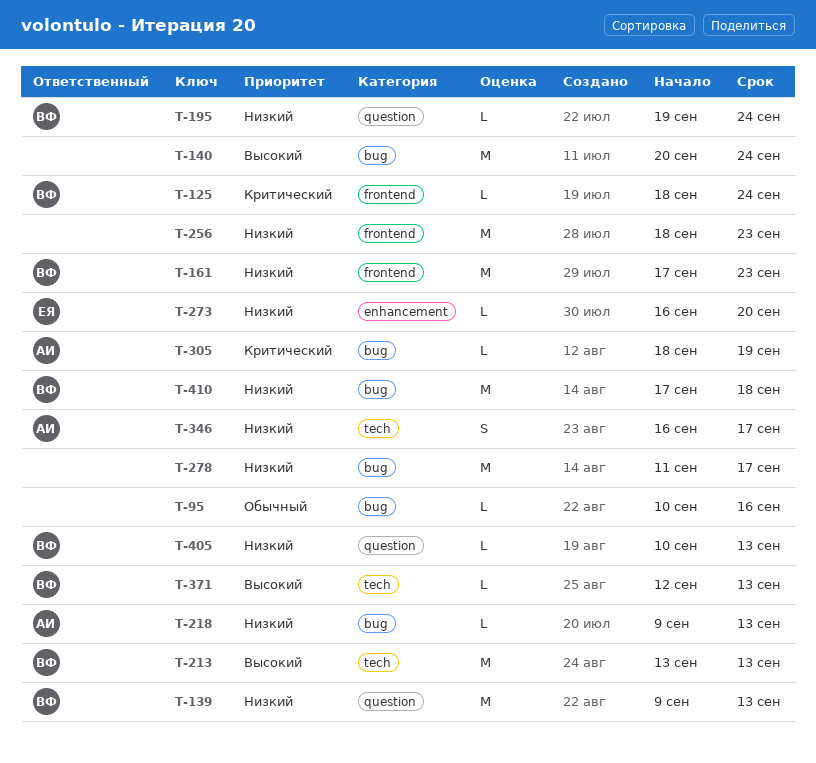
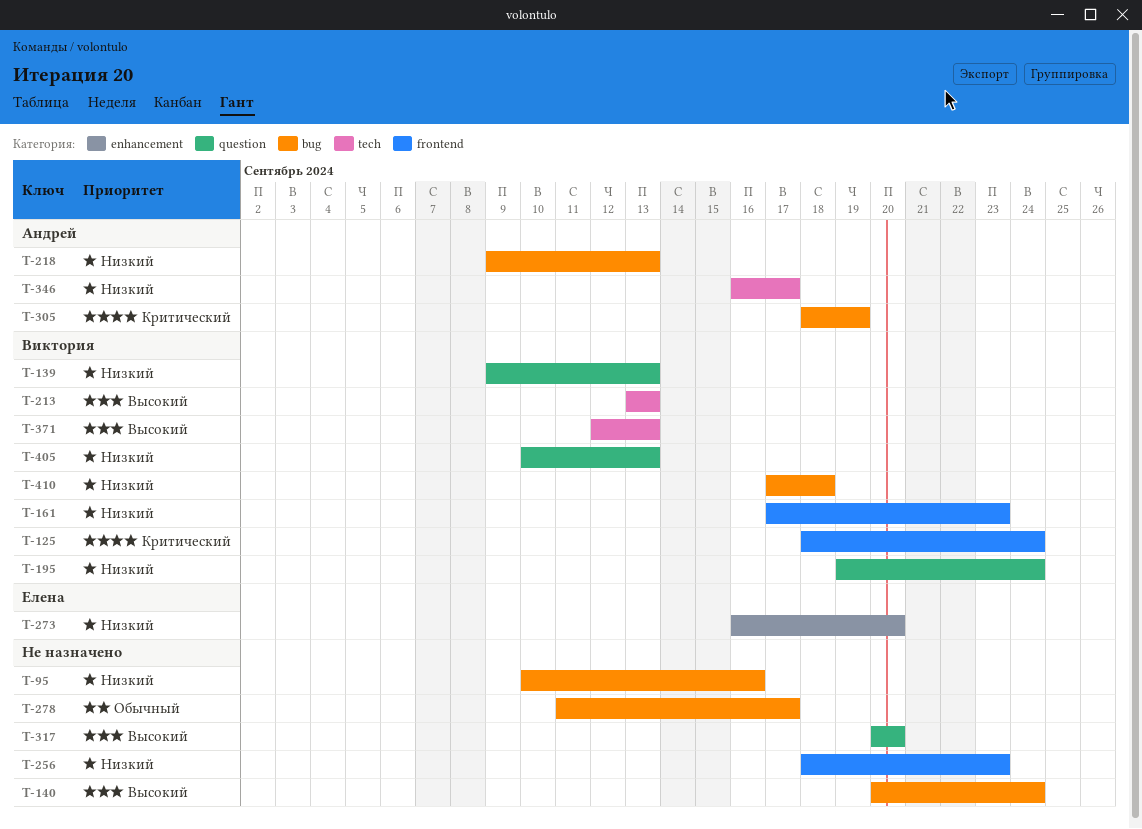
T-95, priority: Обычный -> Низкий
T-278, priority: Низкий -> Обычный
T-317: none -> present

